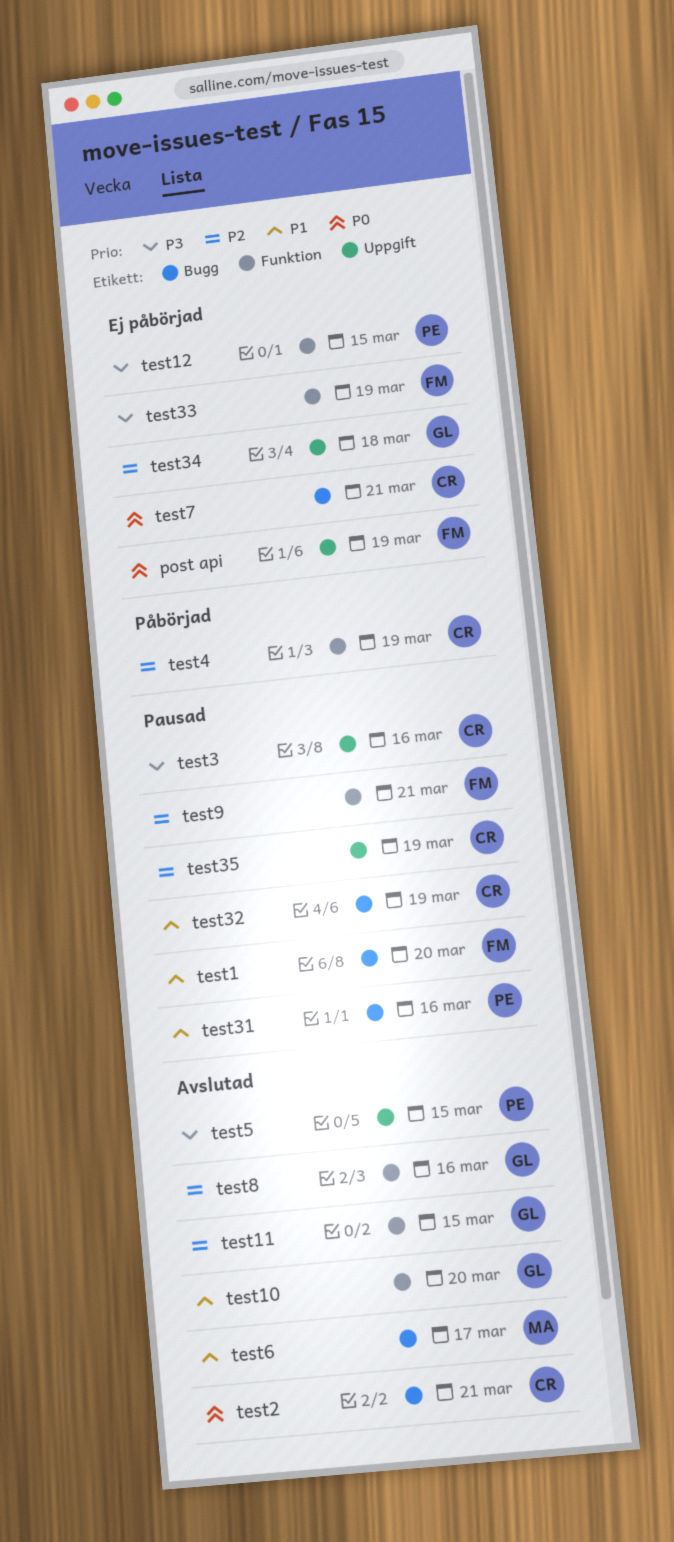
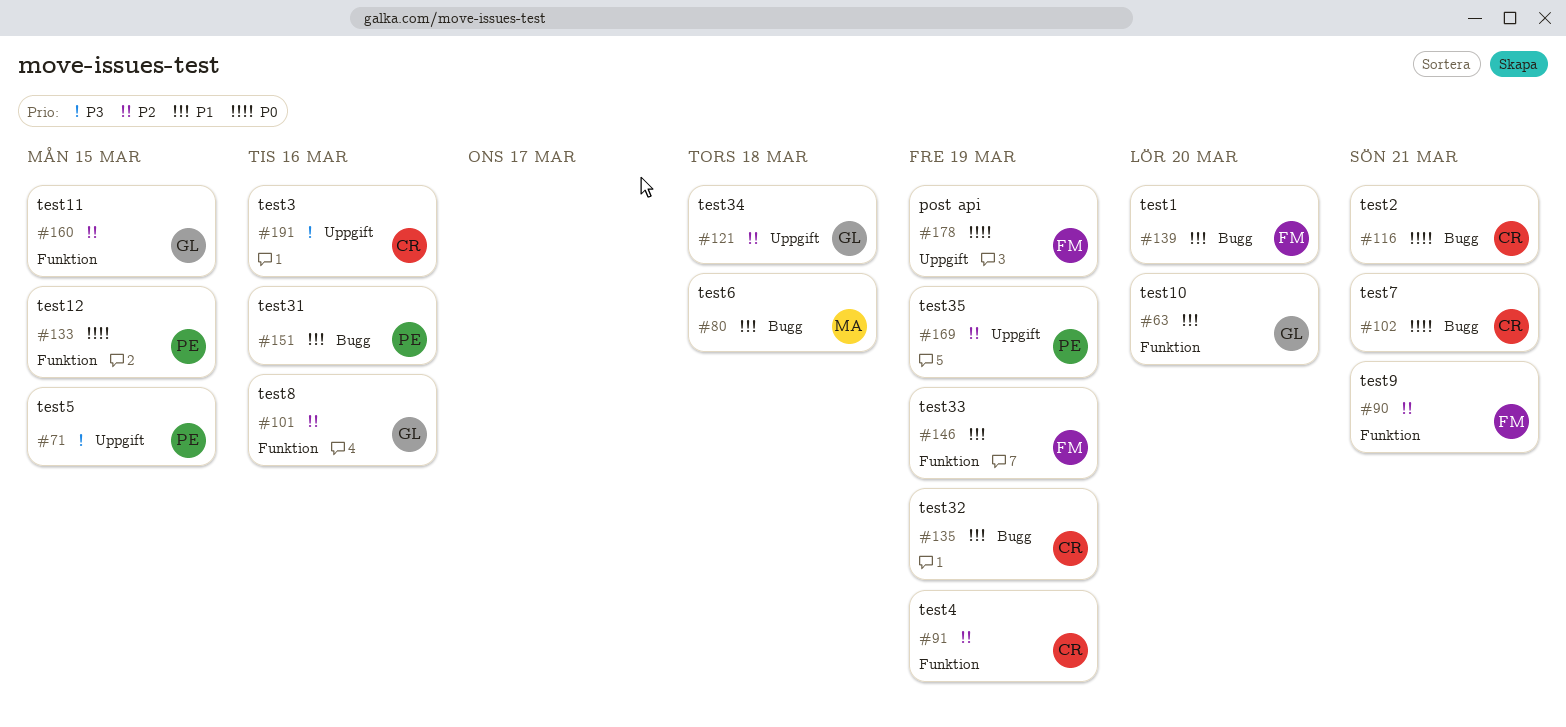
test12, priority: P3 -> P0
test33, priority: P3 -> P1
test35, owner: CR -> PE
test6, due: Mar 17 -> Mar 18

